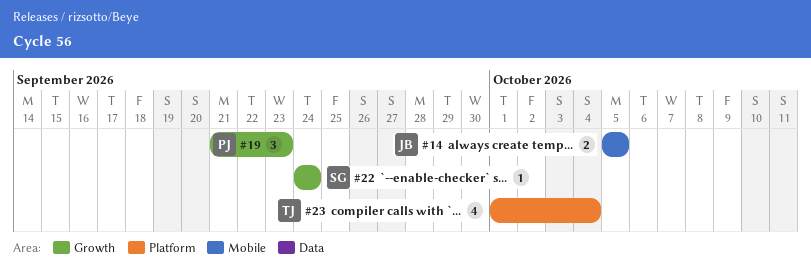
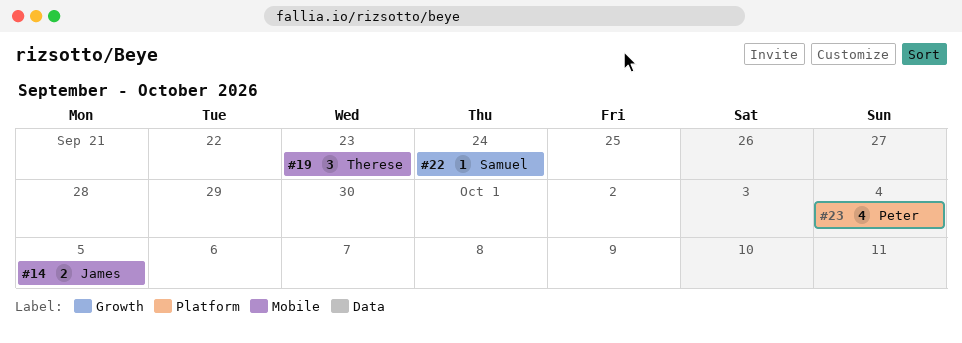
#19, owner: Peter -> Therese
#19, label: Growth -> Mobile
#23, owner: Therese -> Peter

